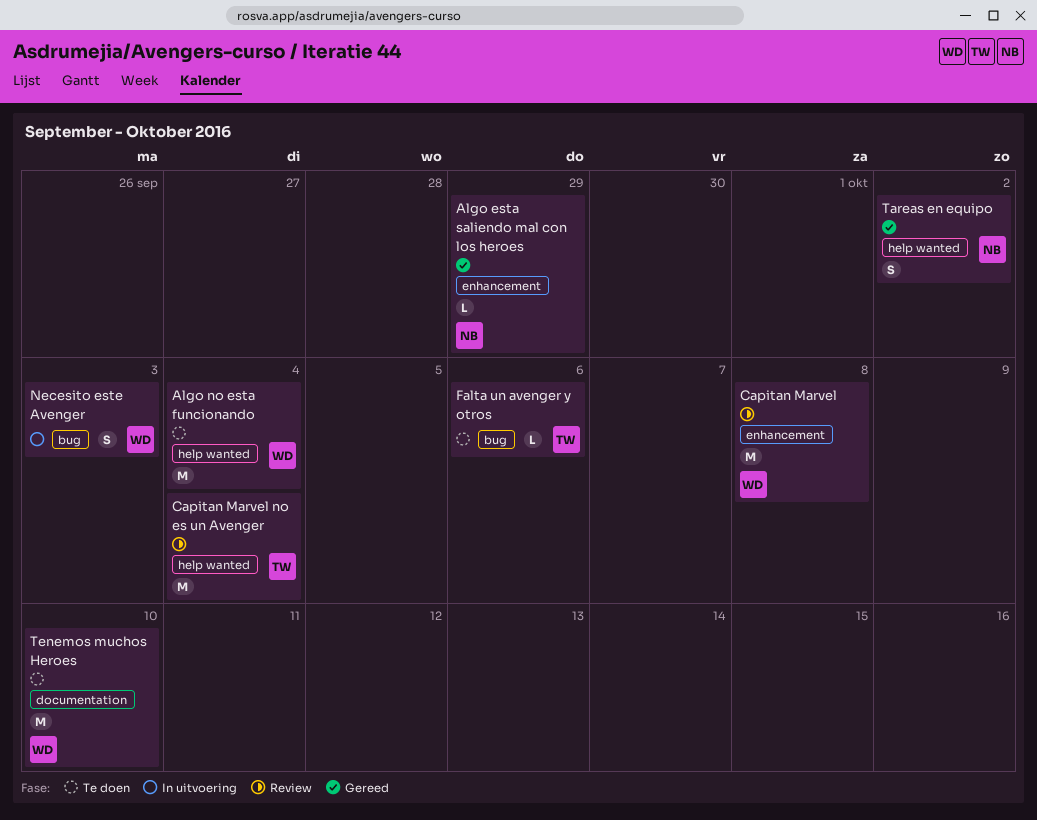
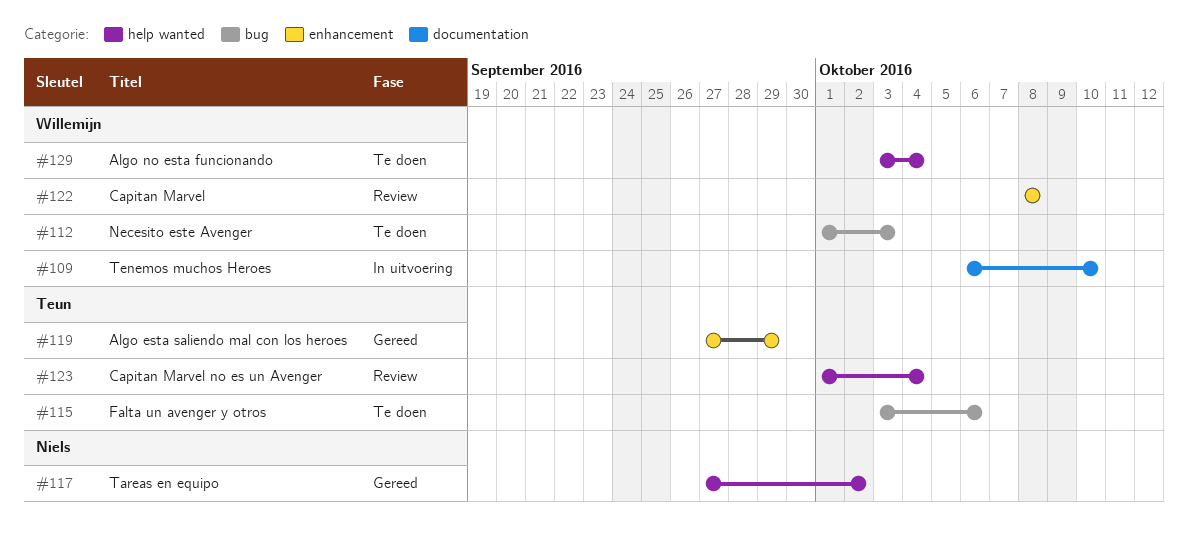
Algo esta saliendo mal con los heroes, owner: Niels -> Teun
Necesito este Avenger, status: In uitvoering -> Te doen
Tenemos muchos Heroes, status: Te doen -> In uitvoering

